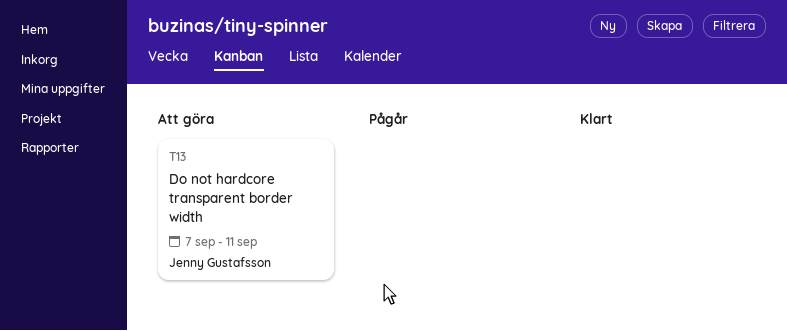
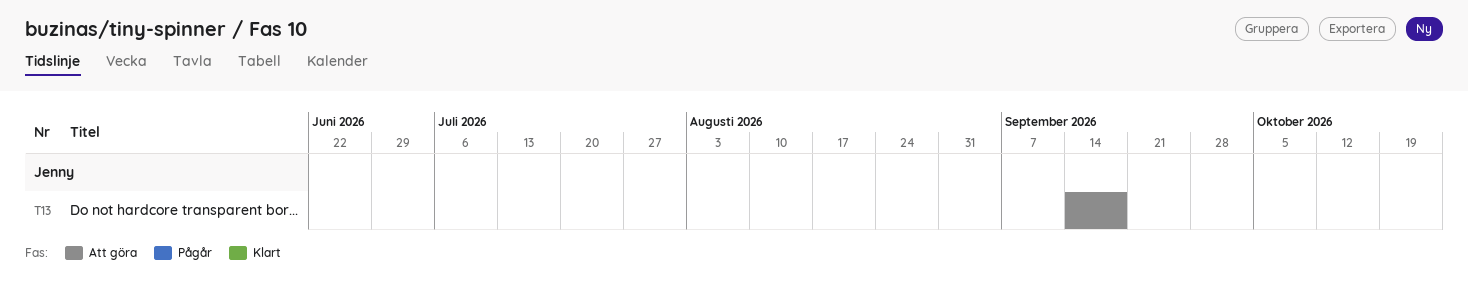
T13, start: Sep 7 -> Sep 14
T13, due: Sep 11 -> Sep 18

